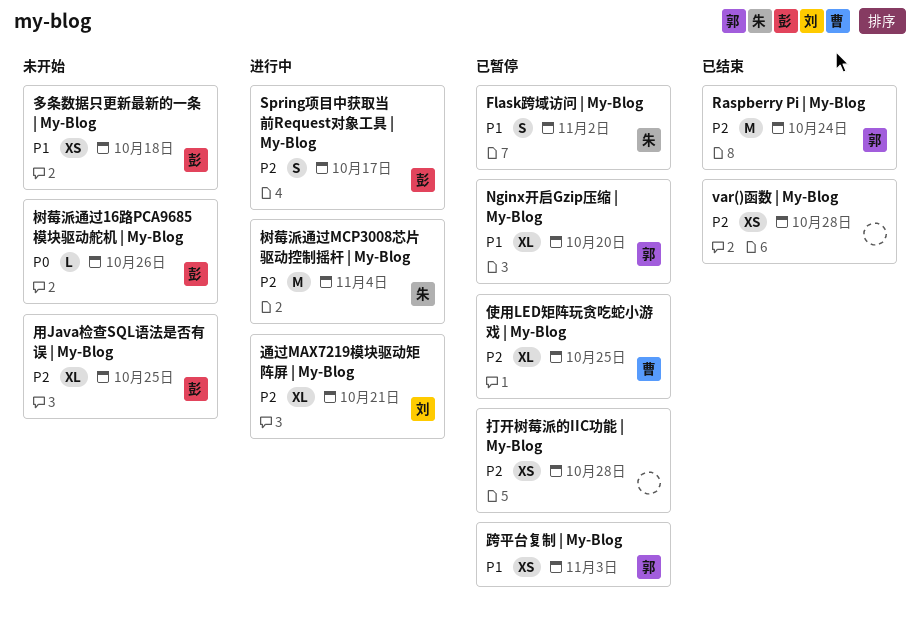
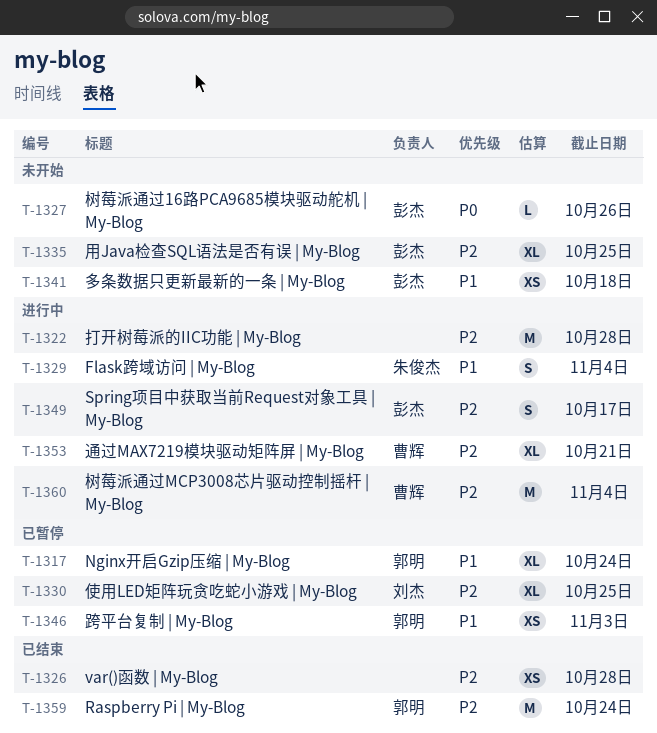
Flask跨域访问 | My-Blog, status: 已暂停 -> 进行中
Flask跨域访问 | My-Blog, due: Nov 2 -> Nov 4
Nginx开启Gzip压缩 | My-Blog, due: Oct 20 -> Oct 24
使用LED矩阵玩贪吃蛇小游戏 | My-Blog, owner: 曹辉 -> 刘杰
打开树莓派的IIC功能 | My-Blog, status: 已暂停 -> 进行中
打开树莓派的IIC功能 | My-Blog, estimate: XS -> M
树莓派通过MCP3008芯片驱动控制摇杆 | My-Blog, owner: 朱俊杰 -> 曹辉
通过MAX7219模块驱动矩阵屏 | My-Blog, owner: 刘杰 -> 曹辉

